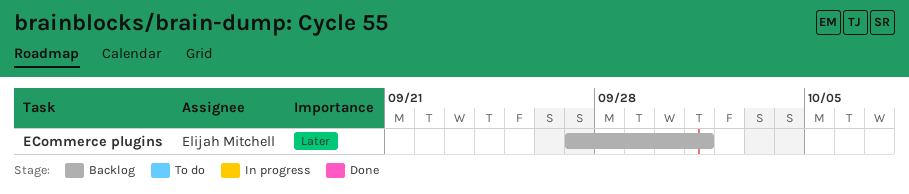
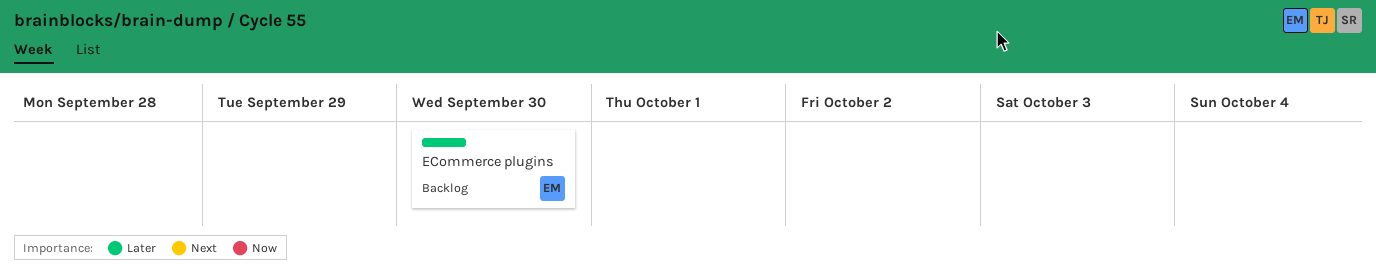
ECommerce plugins, due: Oct 1 -> Sep 30

